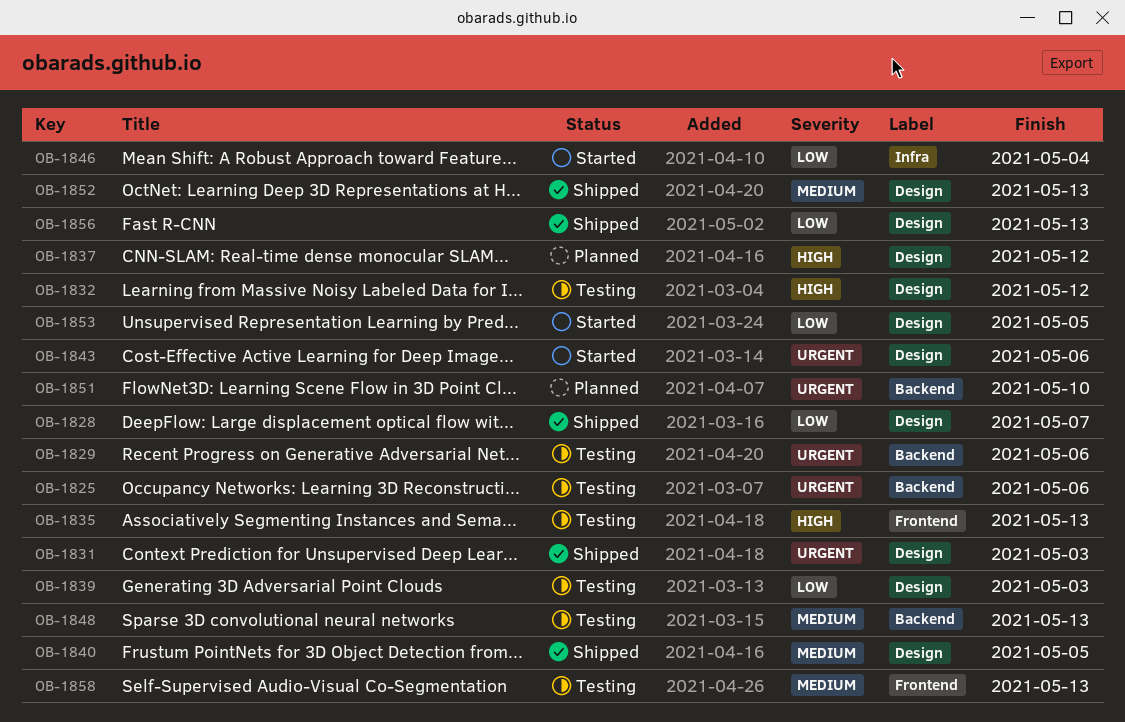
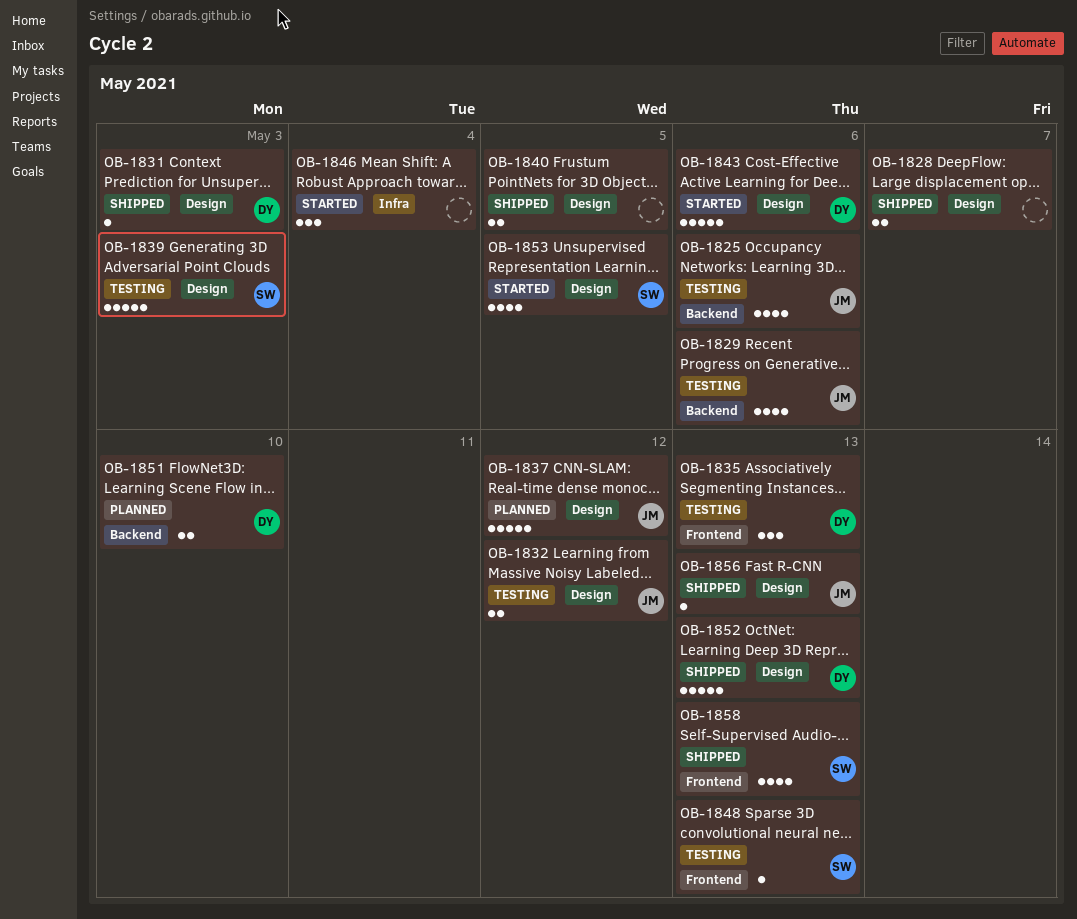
OB-1848, label: Backend -> Frontend
OB-1858, status: Testing -> Shipped

